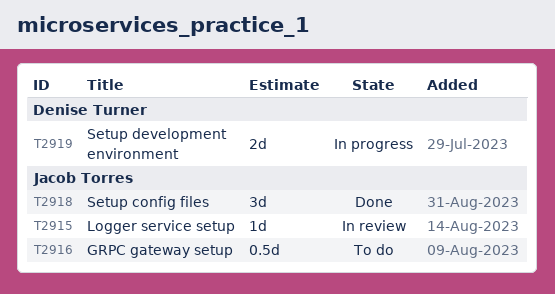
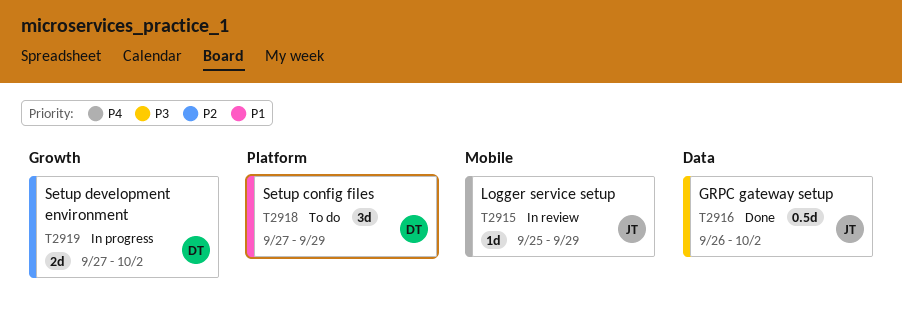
T2916, status: To do -> Done
T2918, status: Done -> To do
T2918, owner: Jacob Torres -> Denise Turner

